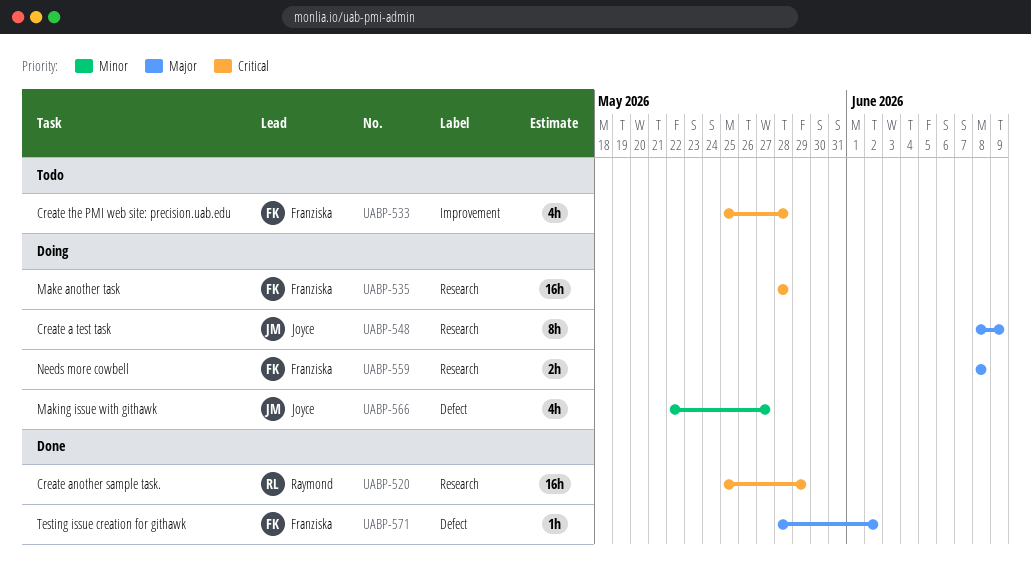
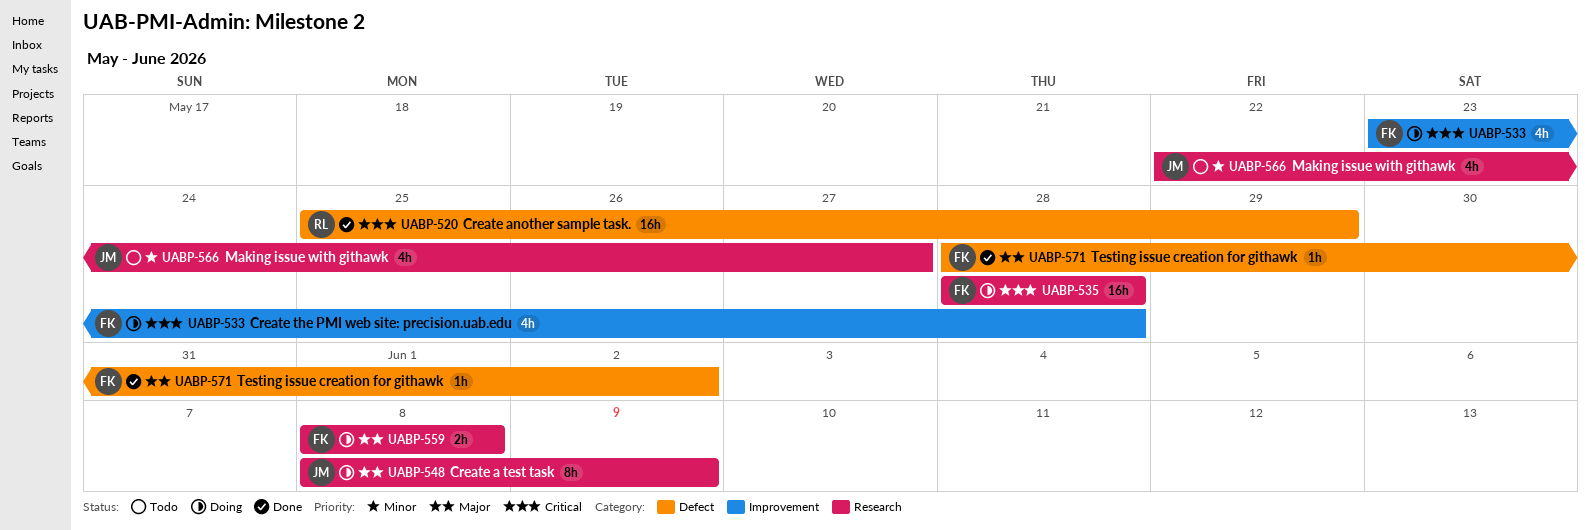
UABP-520, label: Research -> Defect
UABP-533, status: Todo -> Doing
UABP-533, start: May 25 -> May 23
UABP-566, status: Doing -> Todo
UABP-566, label: Defect -> Research

